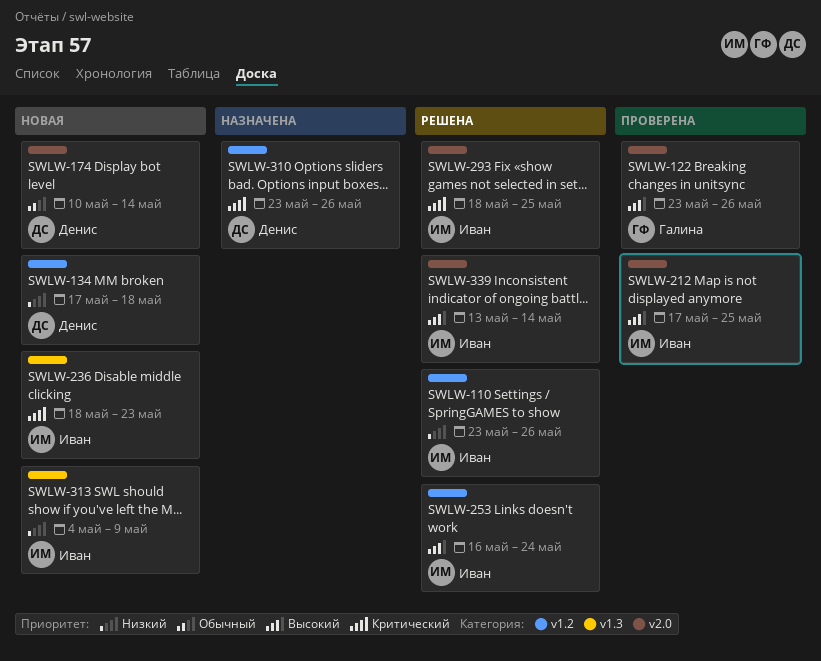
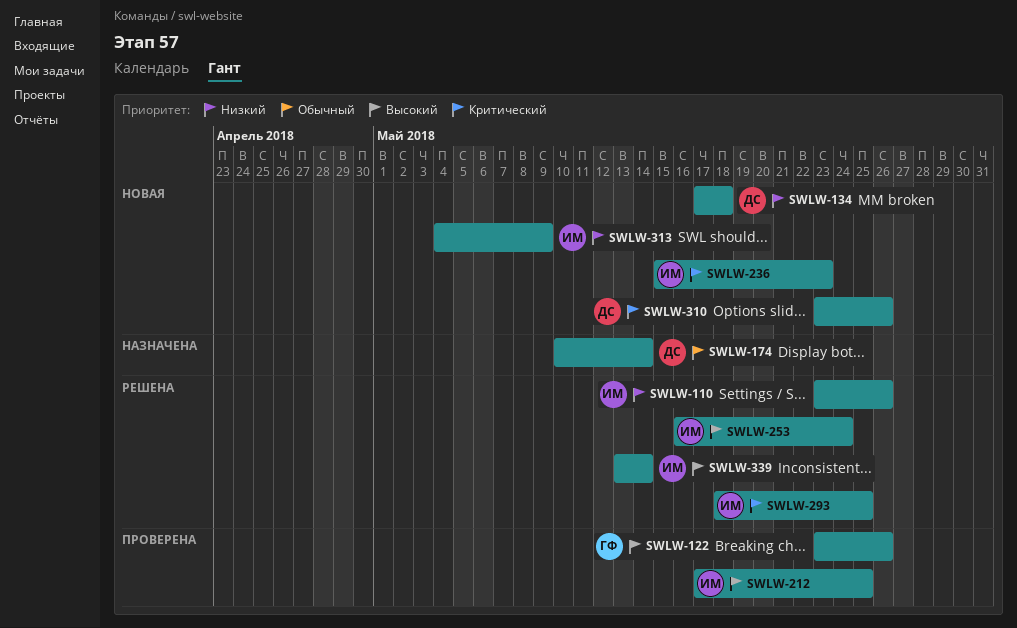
SWLW-174, status: Новая -> Назначена
SWLW-236, start: May 18 -> May 15
SWLW-310, status: Назначена -> Новая

